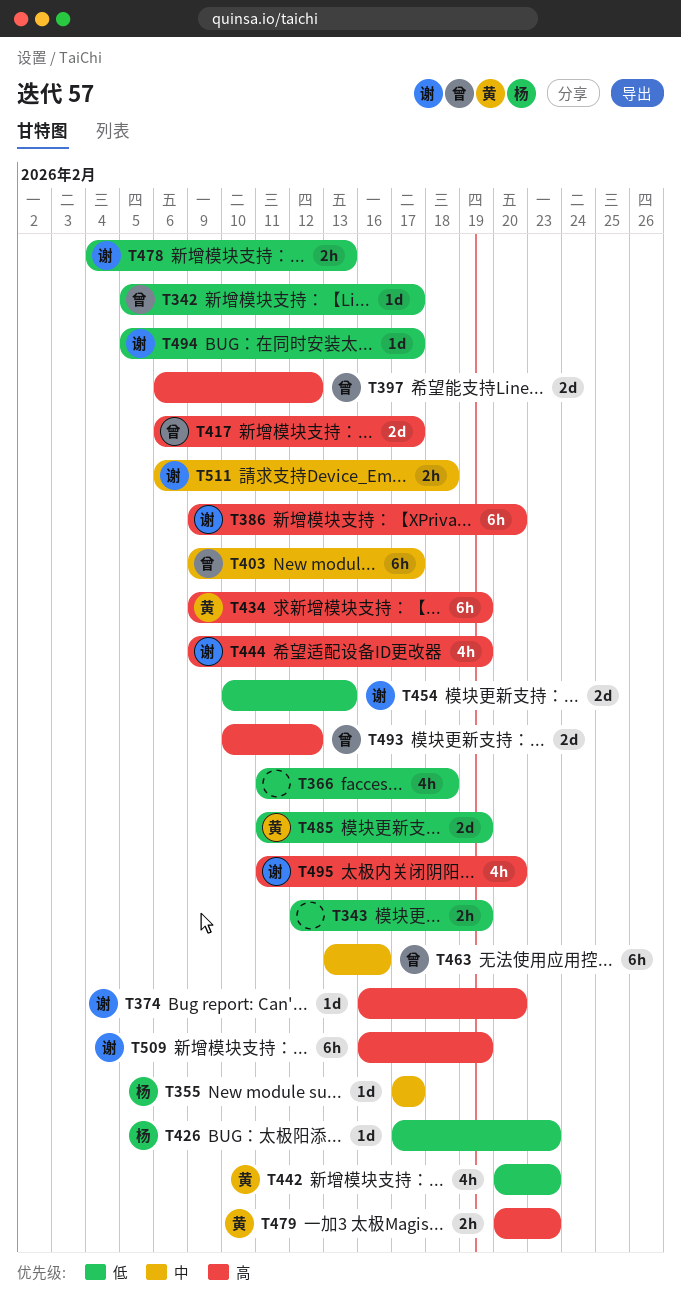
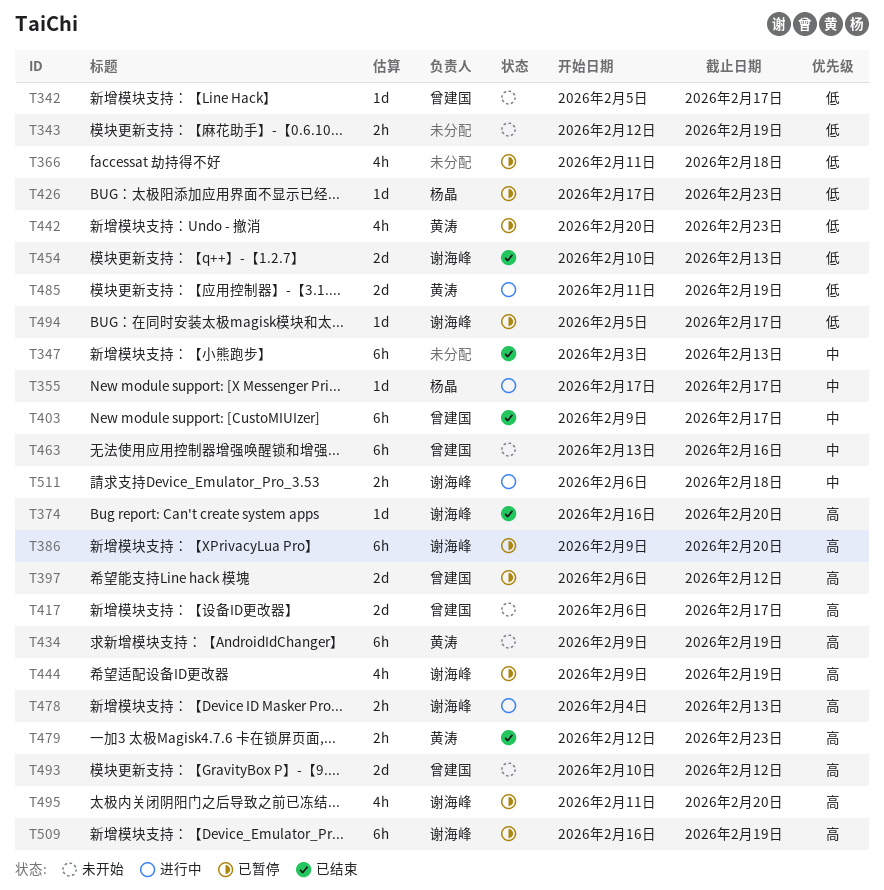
T347: none -> present
T478, priority: 低 -> 高
T479, start: Feb 20 -> Feb 12

